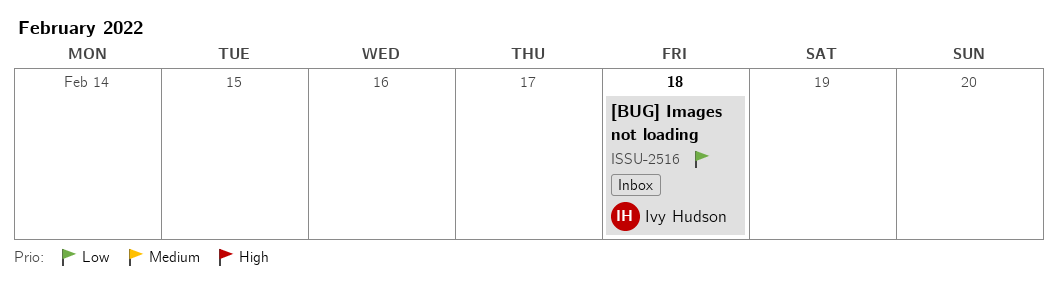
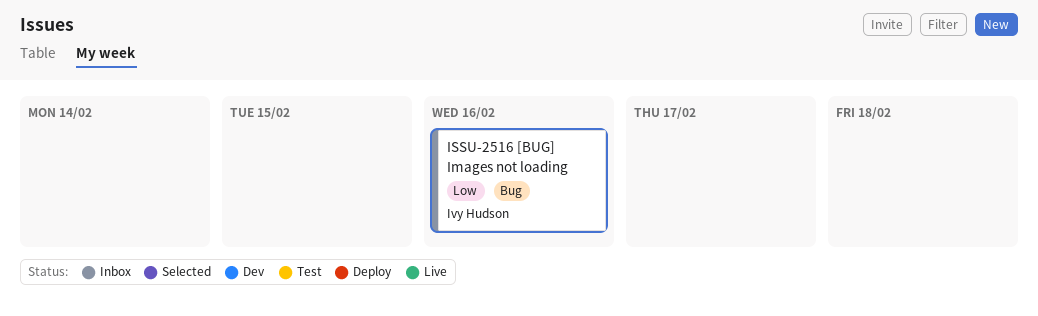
ISSU-2516, due: Feb 18 -> Feb 16

